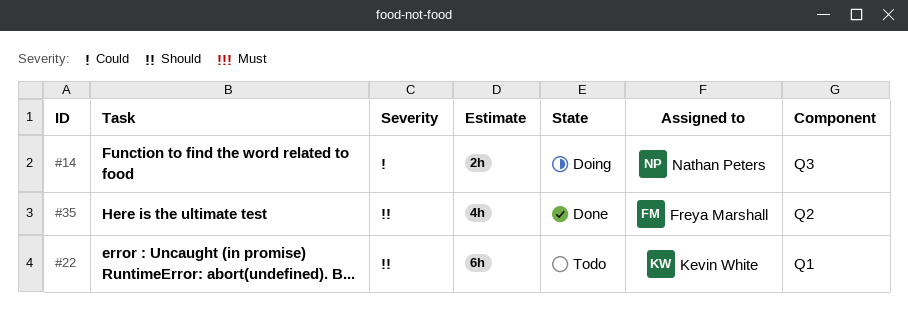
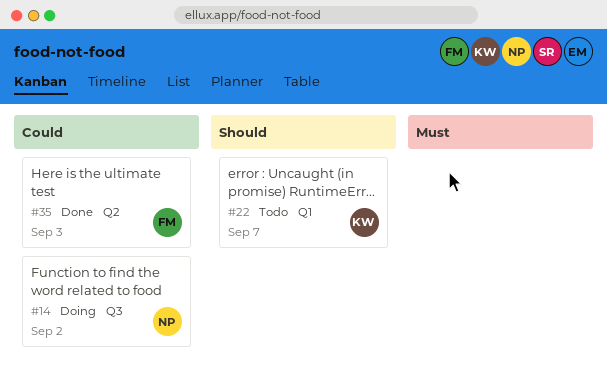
#35, priority: Should -> Could

